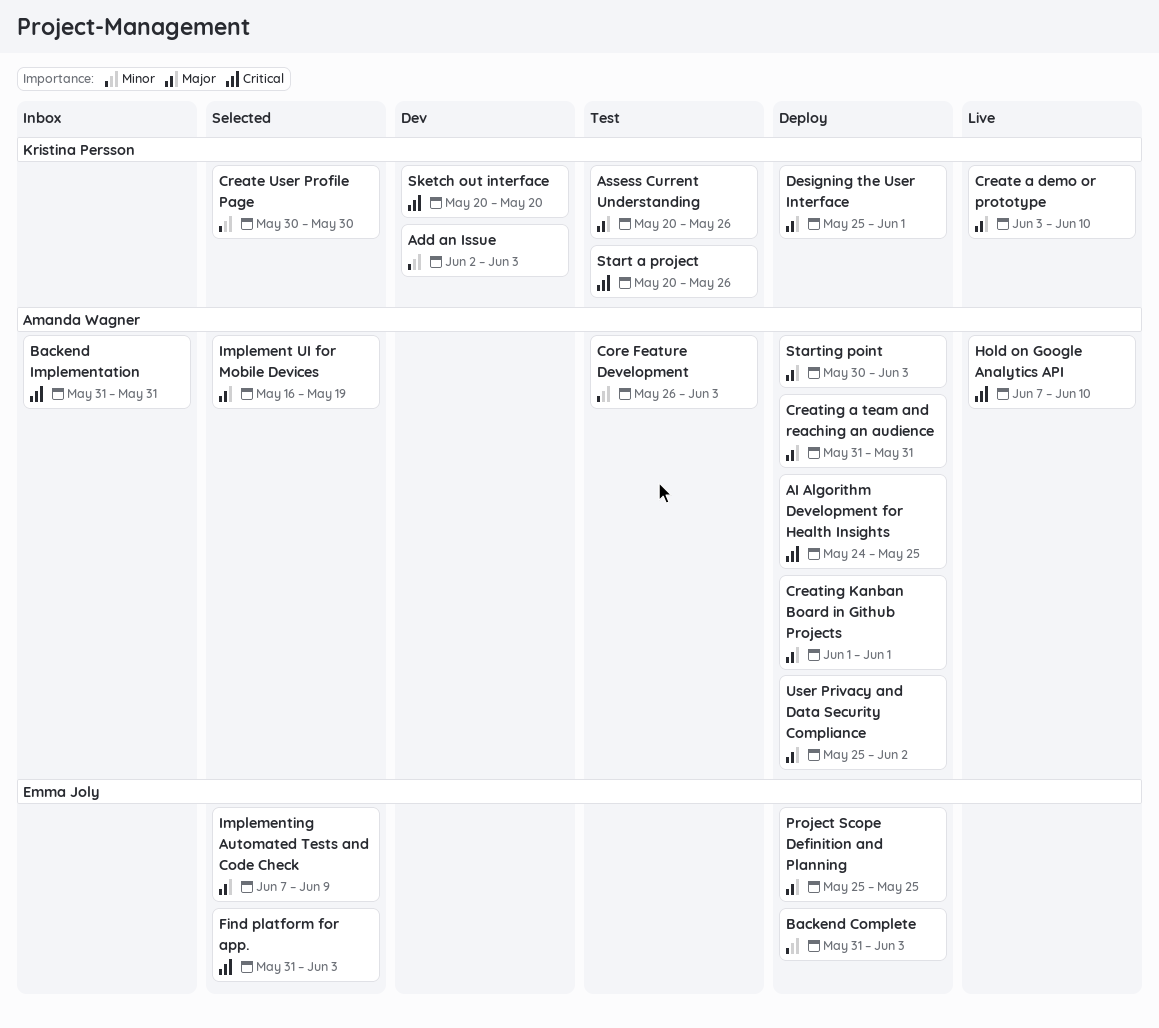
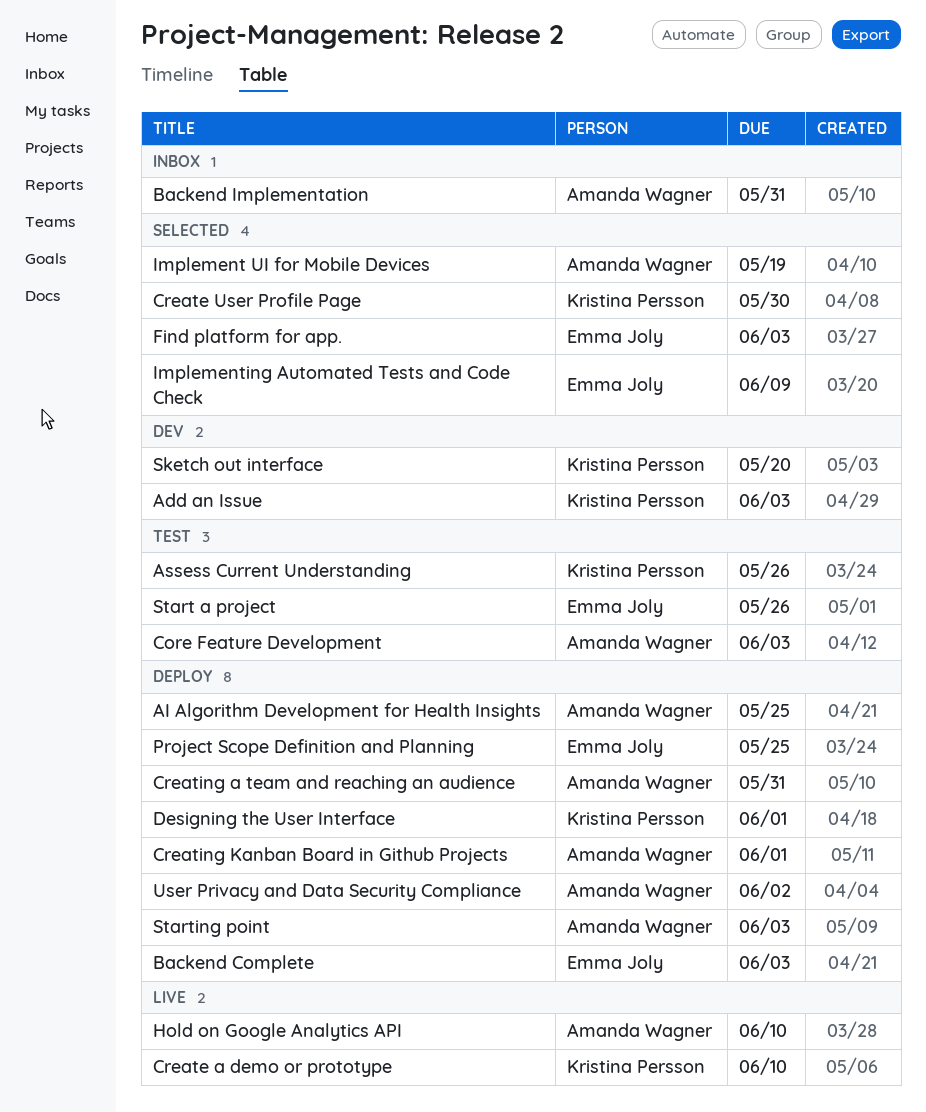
Start a project, owner: Kristina Persson -> Emma Joly

